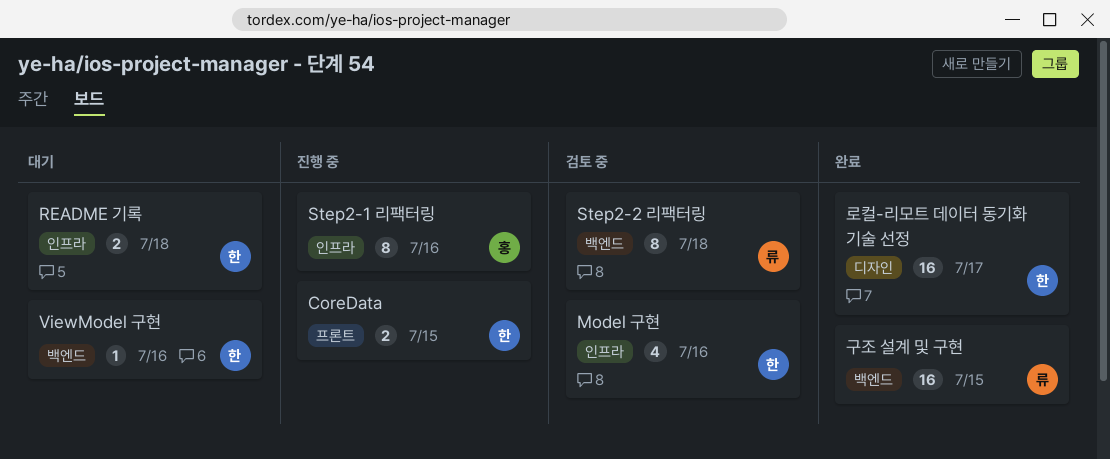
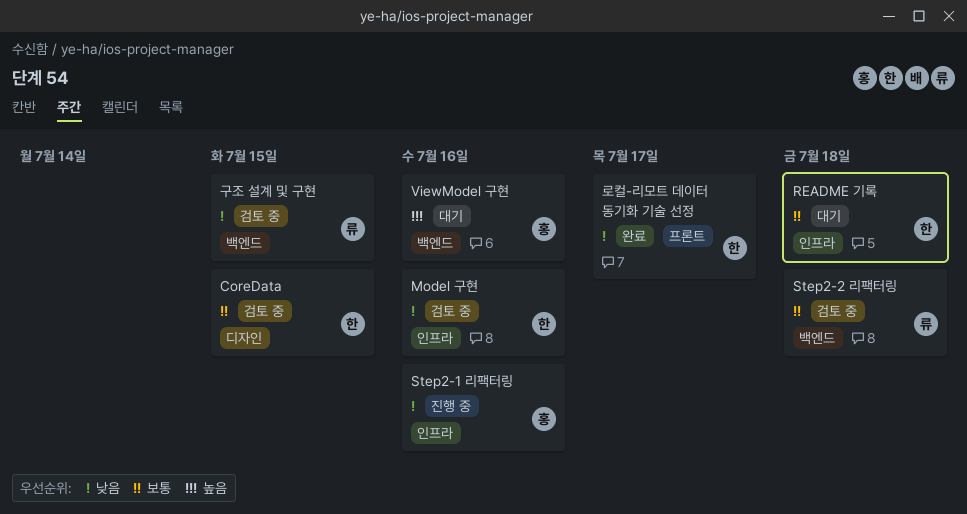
CoreData, status: 진행 중 -> 검토 중
CoreData, label: 프론트 -> 디자인
ViewModel 구현, owner: 한 -> 홍
구조 설계 및 구현, status: 완료 -> 검토 중
로컬-리모트 데이터 동기화 기술 선정, label: 디자인 -> 프론트

